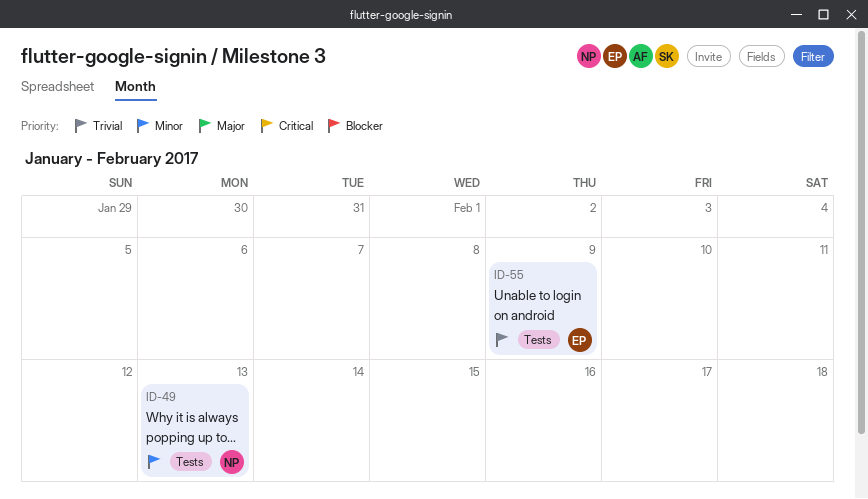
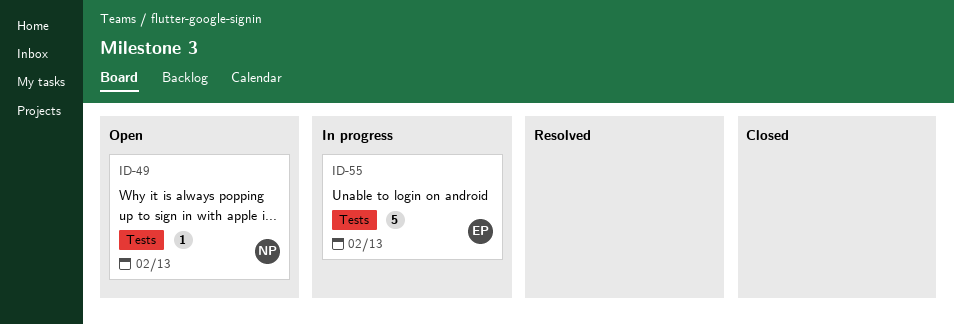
ID-55, due: Feb 9 -> Feb 13

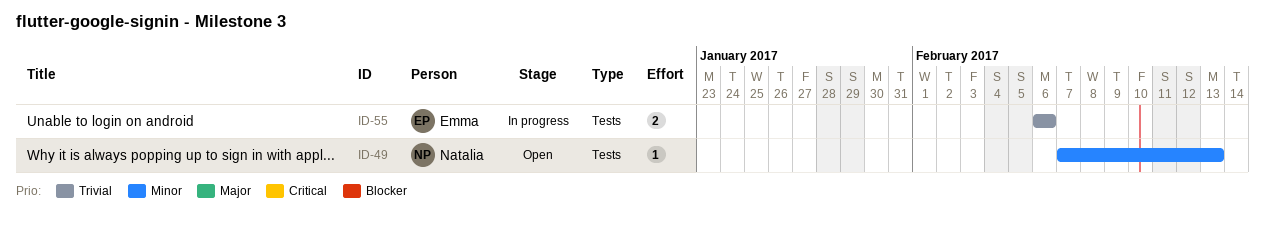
ID-55, estimate: 5 -> 2
ID-55, due: Feb 13 -> Feb 6

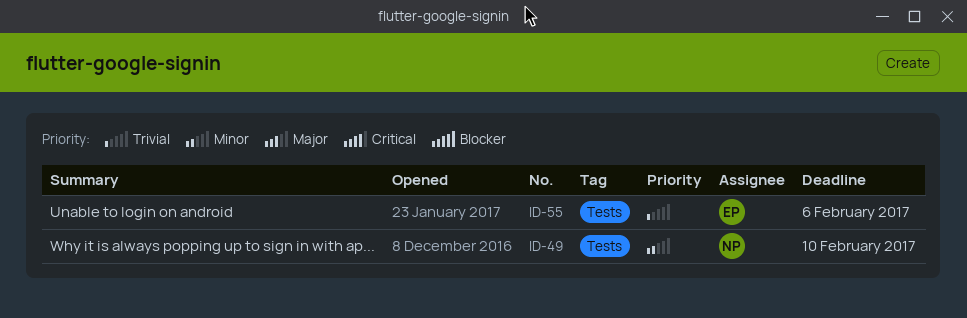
ID-49, due: Feb 13 -> Feb 10

